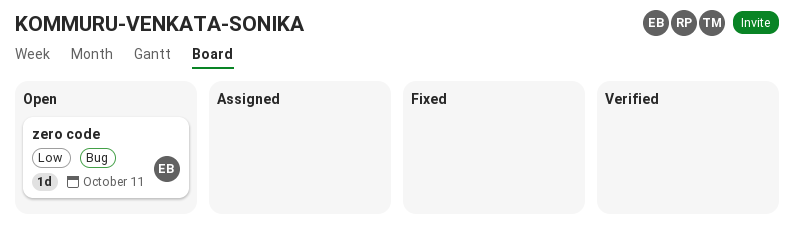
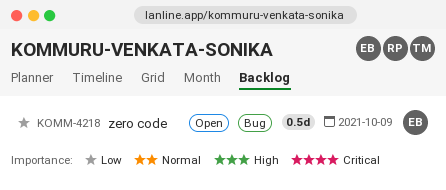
zero code, estimate: 1d -> 0.5d
zero code, due: Oct 11 -> Oct 9

